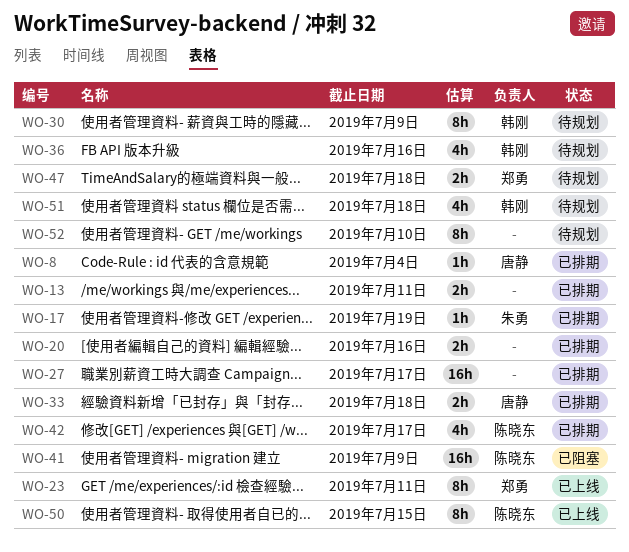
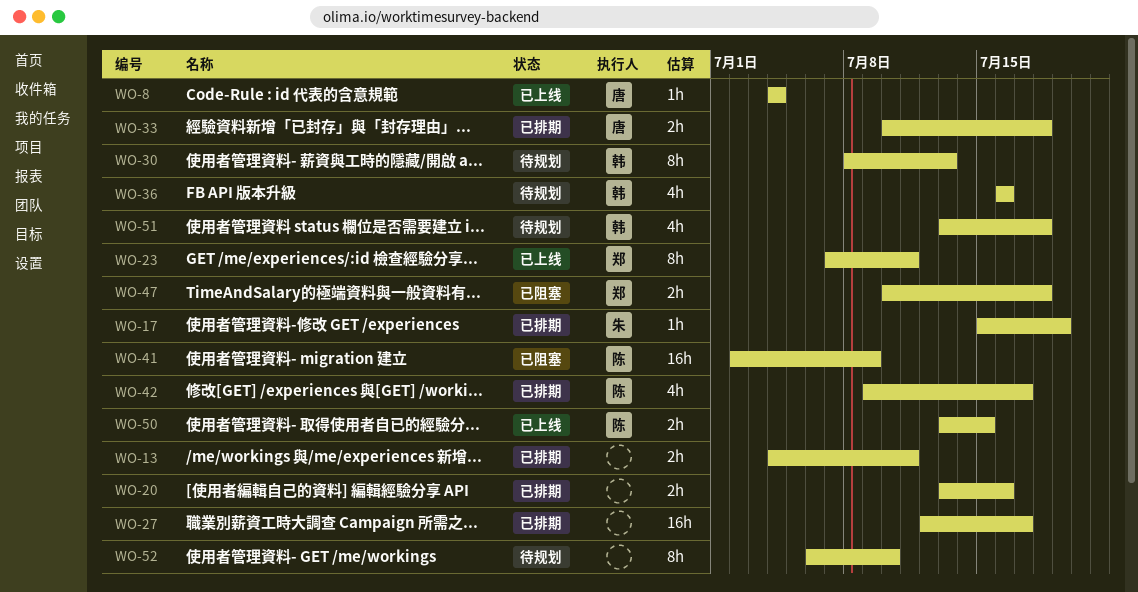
WO-8, status: 已排期 -> 已上线
WO-30, due: Jul 9 -> Jul 13
WO-47, status: 待规划 -> 已阻塞
WO-50, estimate: 8h -> 2h

